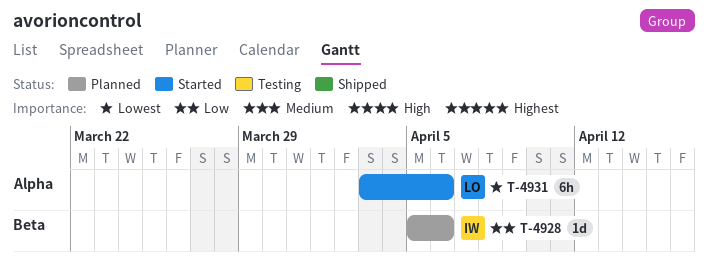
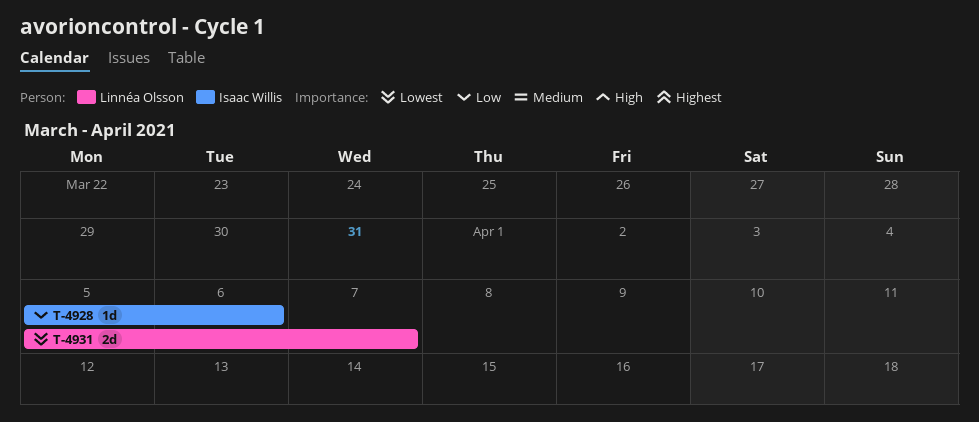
T-4931, estimate: 6h -> 2d
T-4931, start: Apr 3 -> Apr 5
T-4931, due: Apr 6 -> Apr 7

